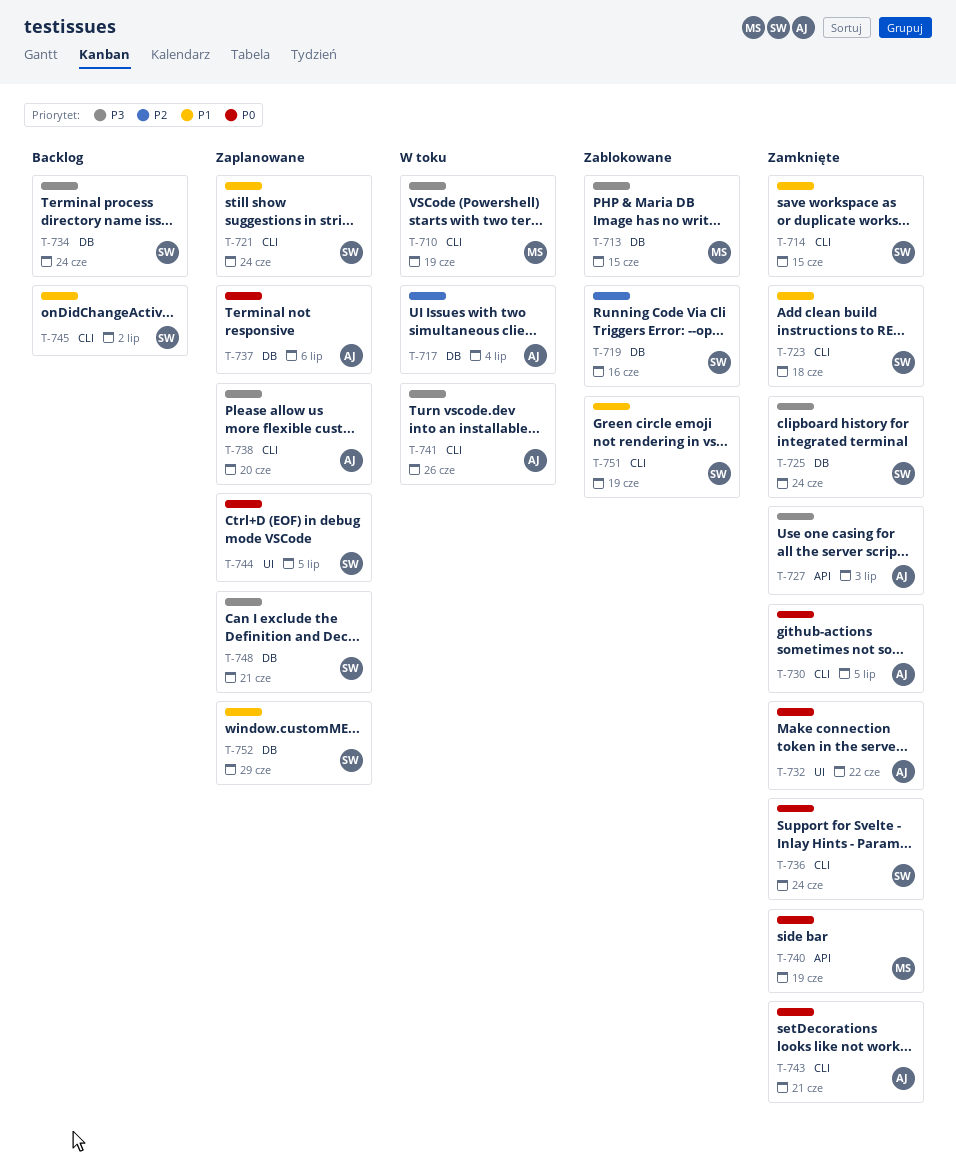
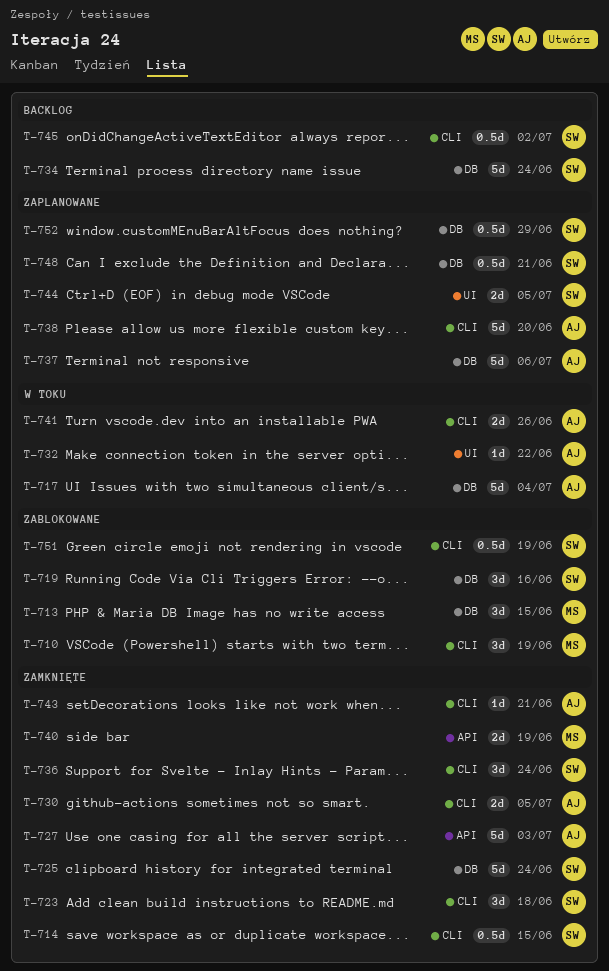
T-710, status: W toku -> Zablokowane
T-721: present -> none
T-732, status: Zamknięte -> W toku

